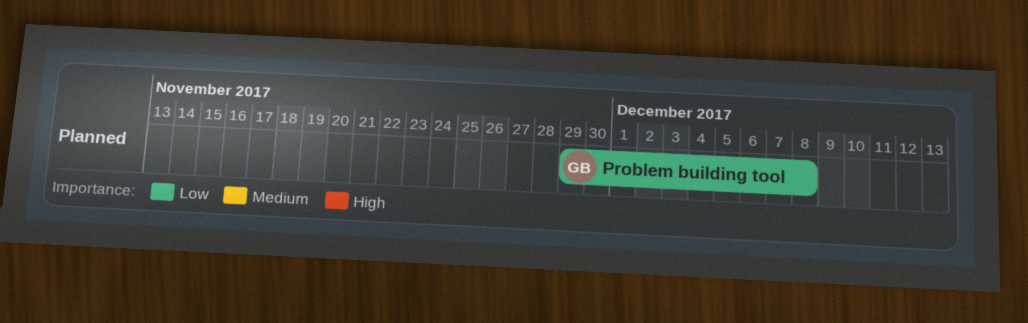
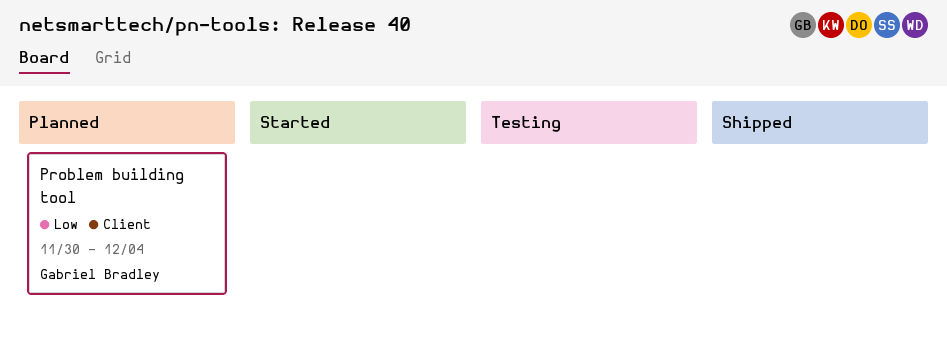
Problem building tool, start: Nov 29 -> Nov 30
Problem building tool, due: Dec 8 -> Dec 4

